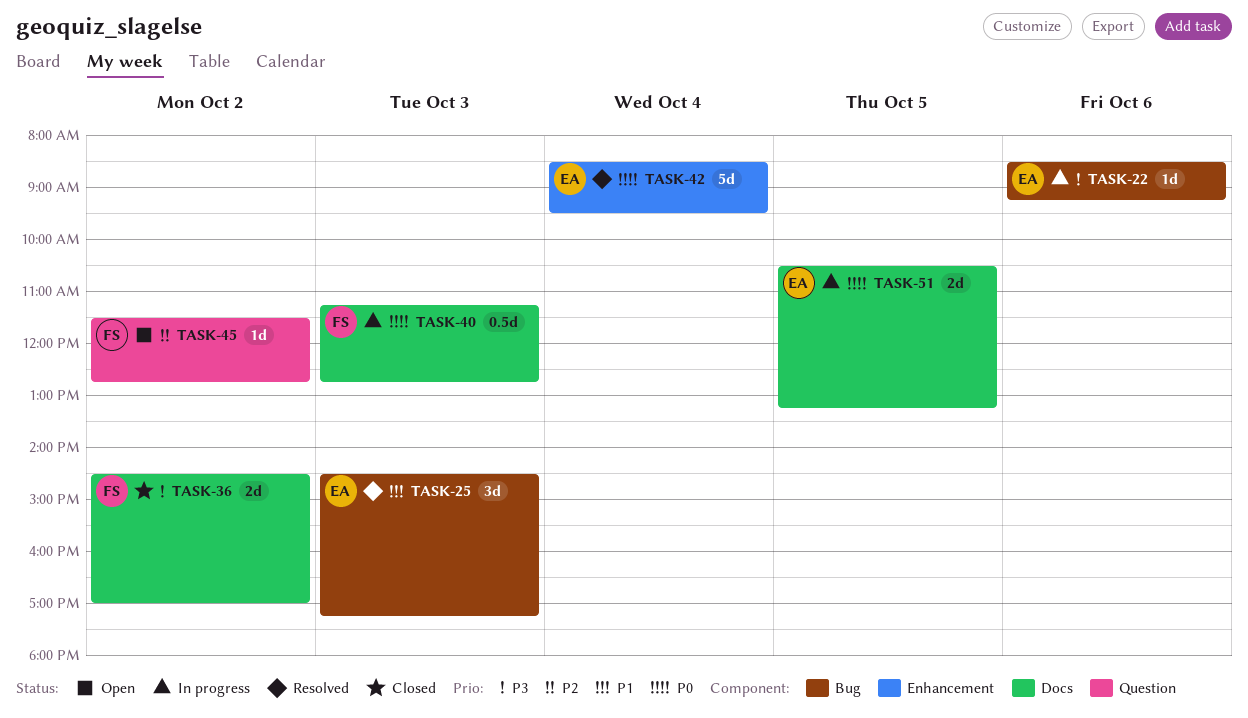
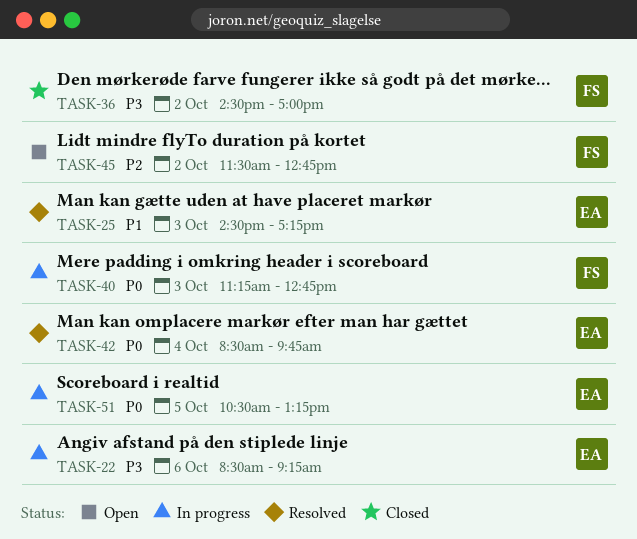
TASK-42, ends: 09:30 -> 09:45

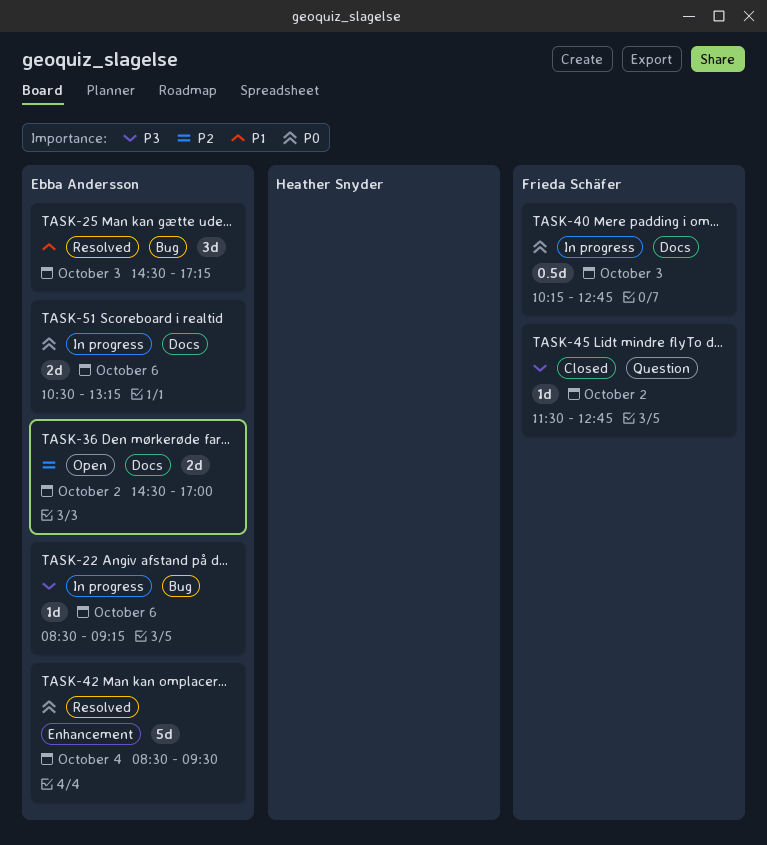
TASK-36, status: Closed -> Open
TASK-36, owner: Frieda Schäfer -> Ebba Andersson
TASK-36, priority: P3 -> P2
TASK-40, begins: 11:15 -> 10:15
TASK-42, ends: 09:45 -> 09:30
TASK-45, status: Open -> Closed
TASK-45, priority: P2 -> P3
TASK-51, day: Oct 5 -> Oct 6

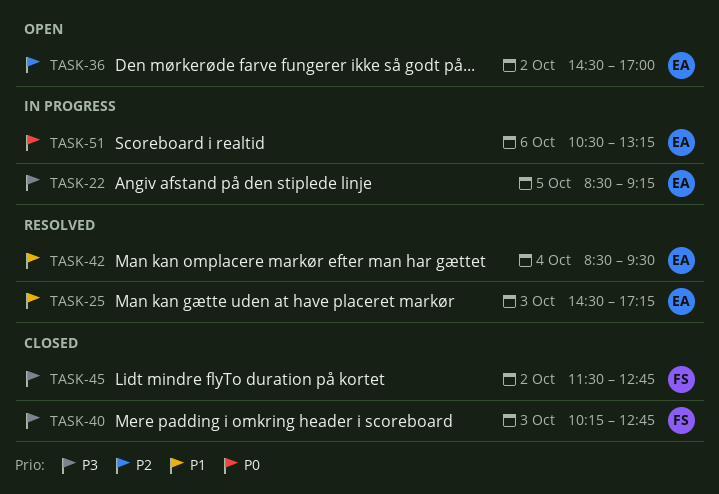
TASK-22, day: Oct 6 -> Oct 5
TASK-40, status: In progress -> Closed
TASK-40, priority: P0 -> P3
TASK-42, priority: P0 -> P1

